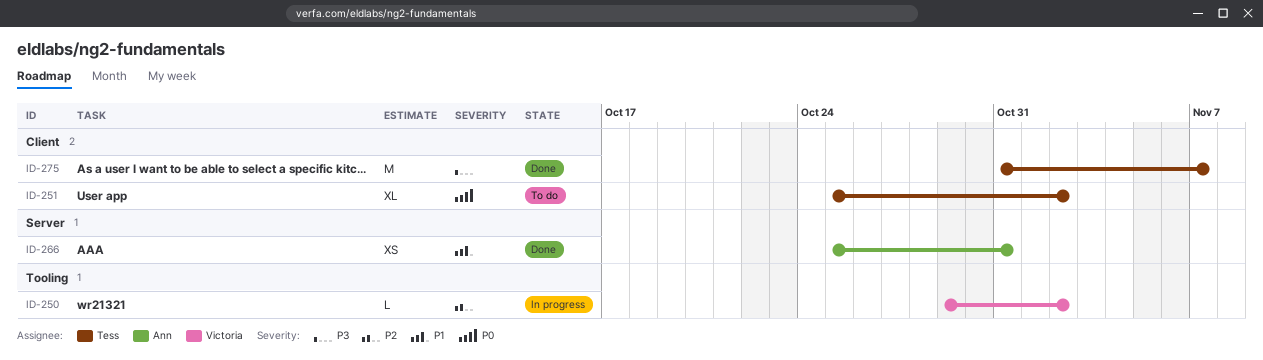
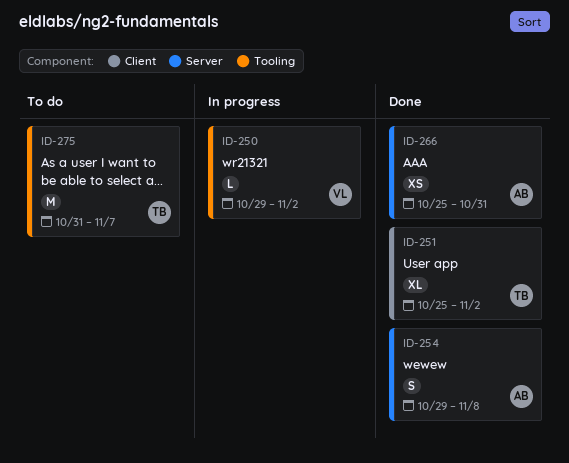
ID-251, status: To do -> Done
ID-254: none -> present
ID-275, status: Done -> To do
ID-275, label: Client -> Tooling

